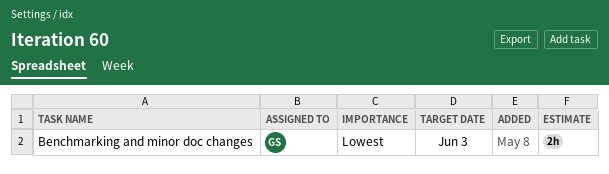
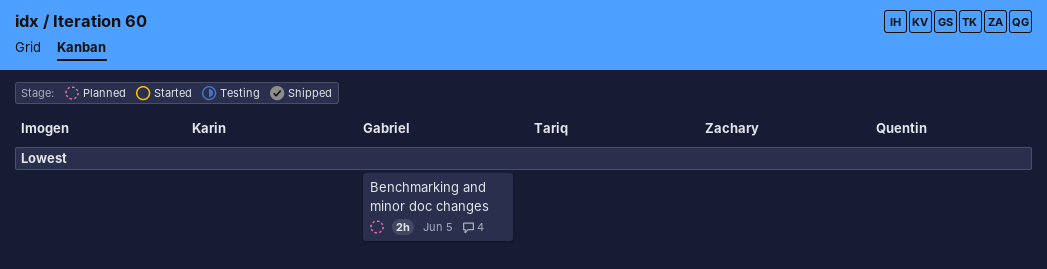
Benchmarking and minor doc changes, due: Jun 3 -> Jun 5

